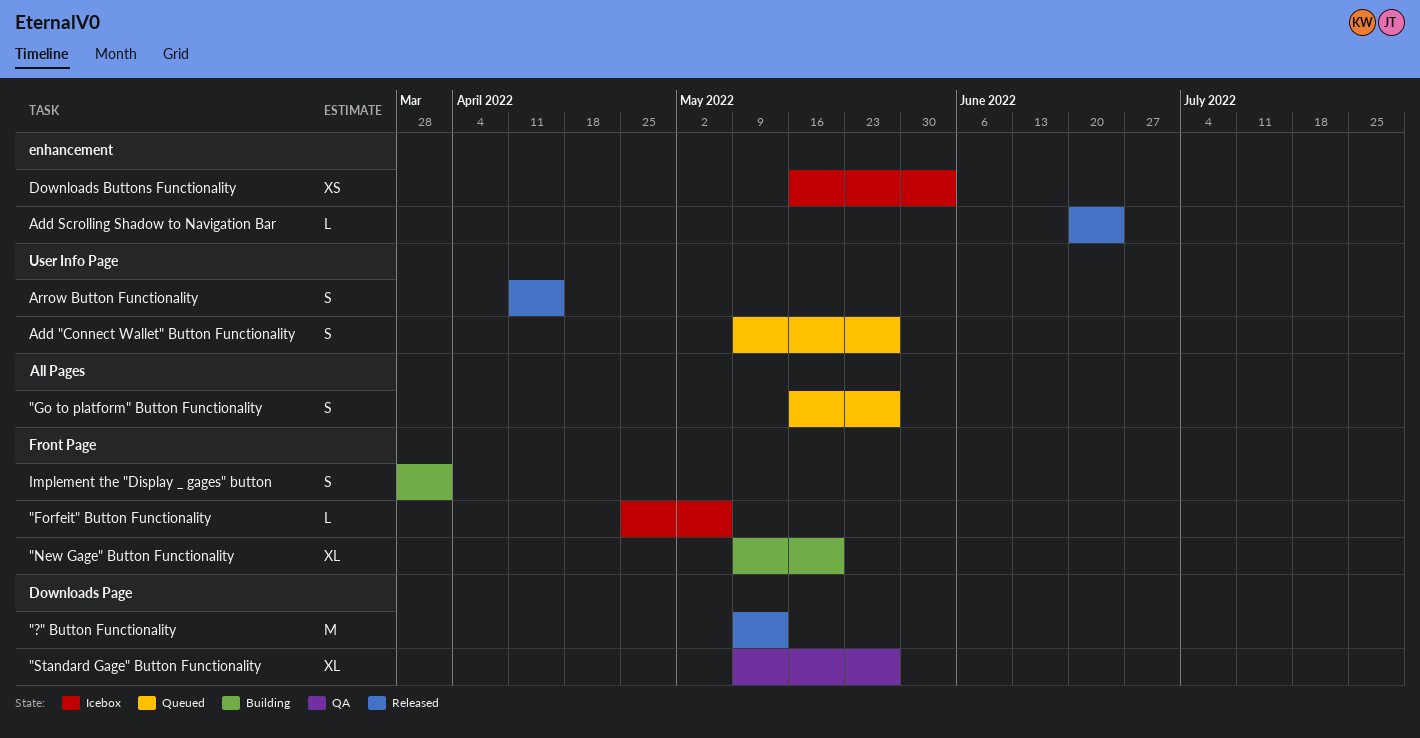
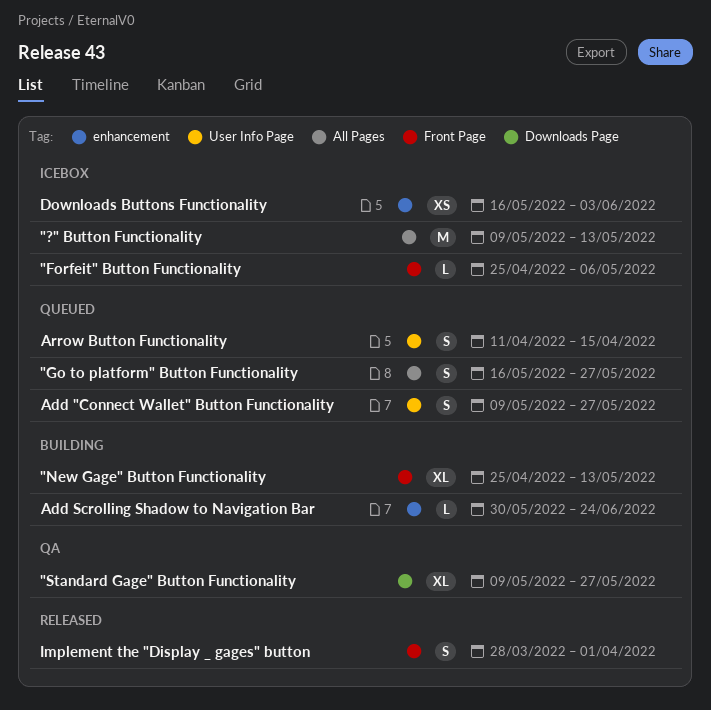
"?" Button Functionality, status: Released -> Icebox
"?" Button Functionality, label: Downloads Page -> All Pages
"New Gage" Button Functionality, start: May 9 -> Apr 25
"New Gage" Button Functionality, due: May 20 -> May 13
Add Scrolling Shadow to Navigation Bar, status: Released -> Building
Add Scrolling Shadow to Navigation Bar, start: Jun 20 -> May 30
Arrow Button Functionality, status: Released -> Queued
Implement the "Display _ gages" button, status: Building -> Released

